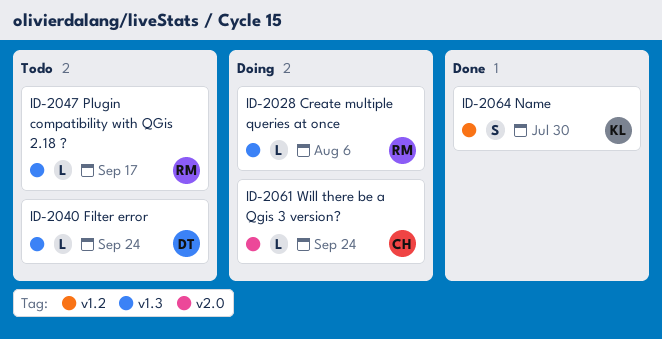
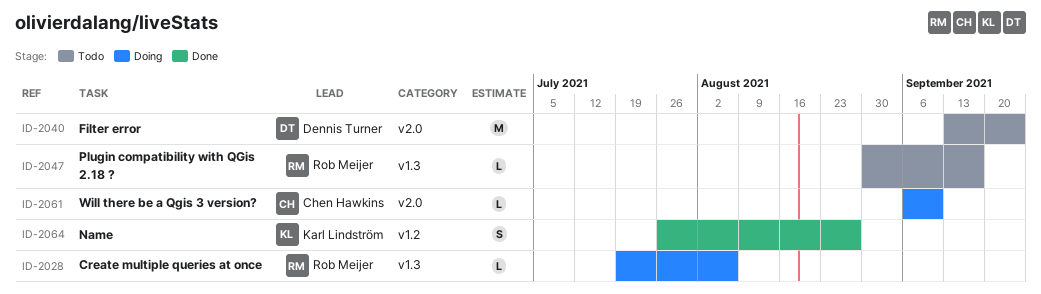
ID-2040, label: v1.3 -> v2.0
ID-2040, estimate: L -> M
ID-2061, due: Sep 24 -> Sep 10
ID-2064, due: Jul 30 -> Aug 27

